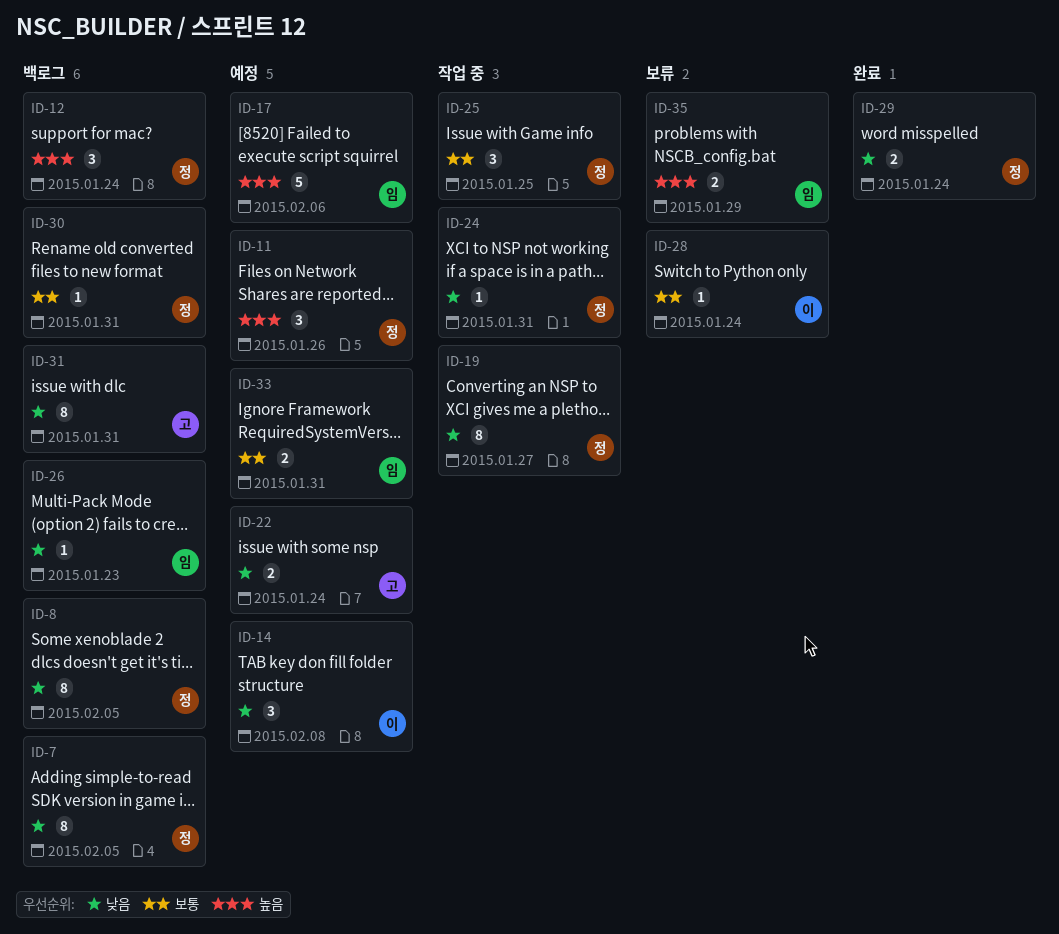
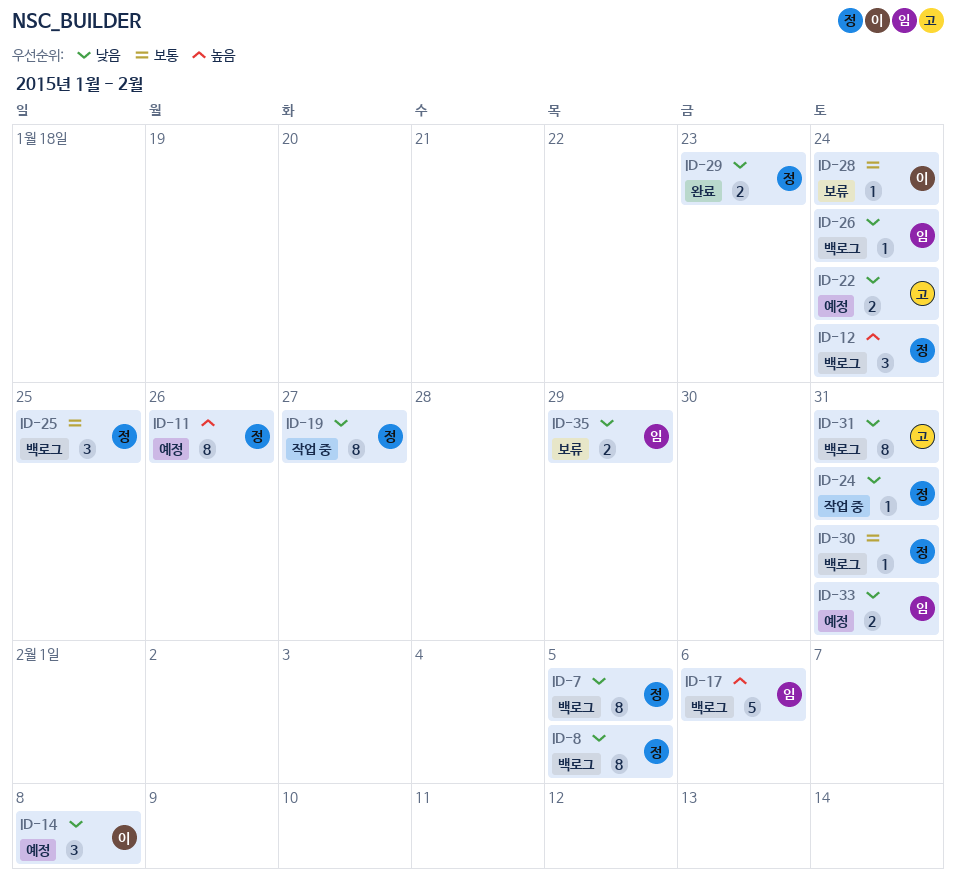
ID-11, estimate: 3 -> 8
ID-17, status: 예정 -> 백로그
ID-25, status: 작업 중 -> 백로그
ID-26, due: Jan 23 -> Jan 24
ID-29, due: Jan 24 -> Jan 23
ID-33, priority: 보통 -> 낮음
ID-35, priority: 높음 -> 낮음

